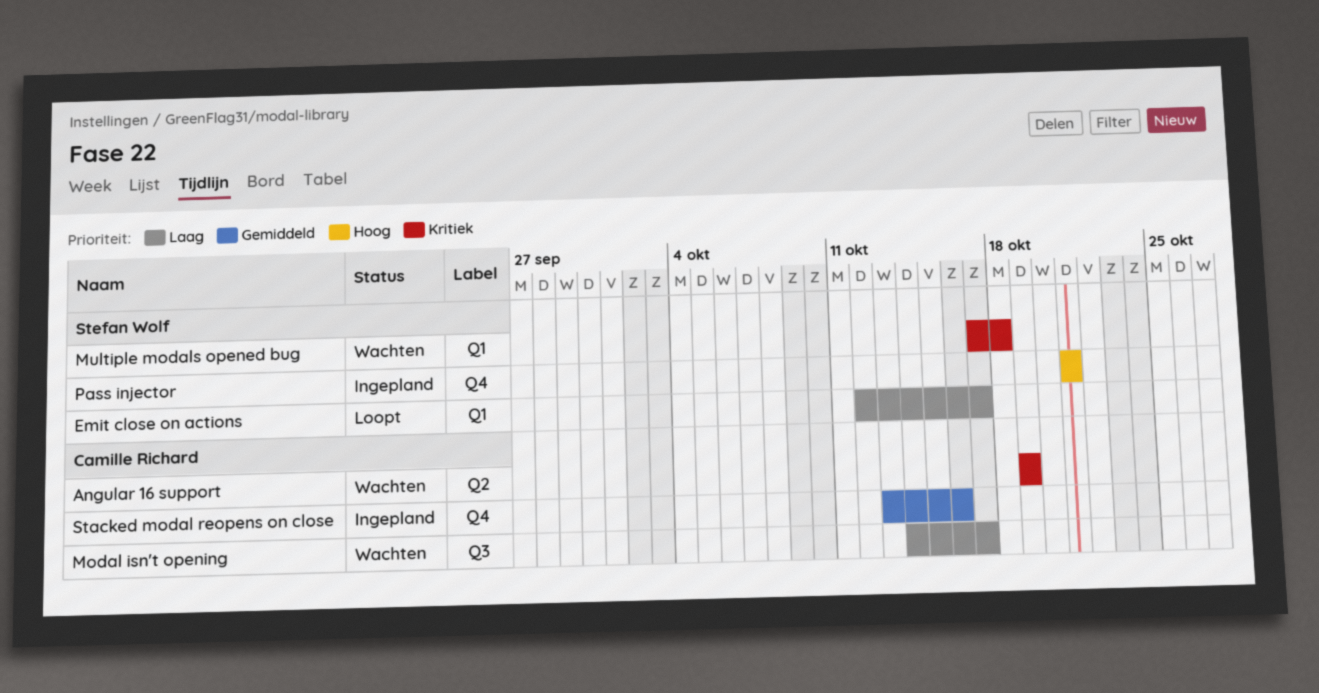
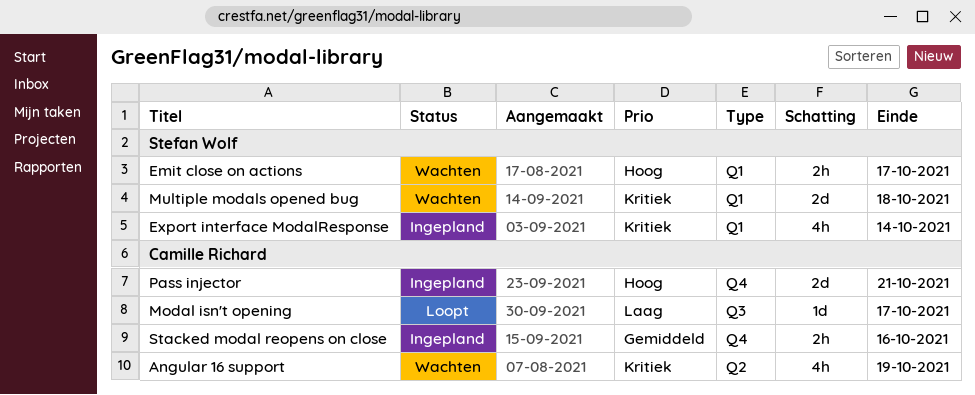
Emit close on actions, status: Loopt -> Wachten
Emit close on actions, priority: Laag -> Hoog
Export interface ModalResponse: none -> present
Modal isn't opening, status: Wachten -> Loopt
Pass injector, owner: Stefan Wolf -> Camille Richard

